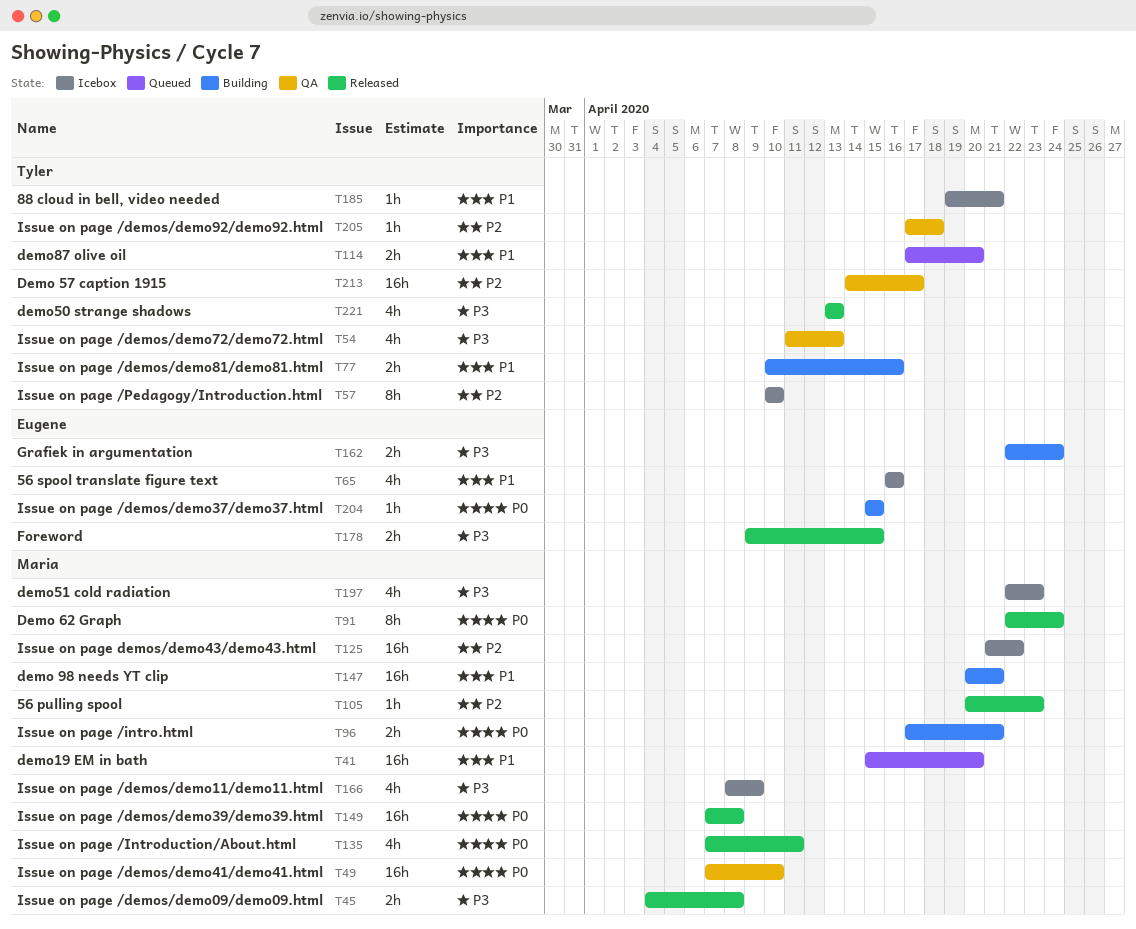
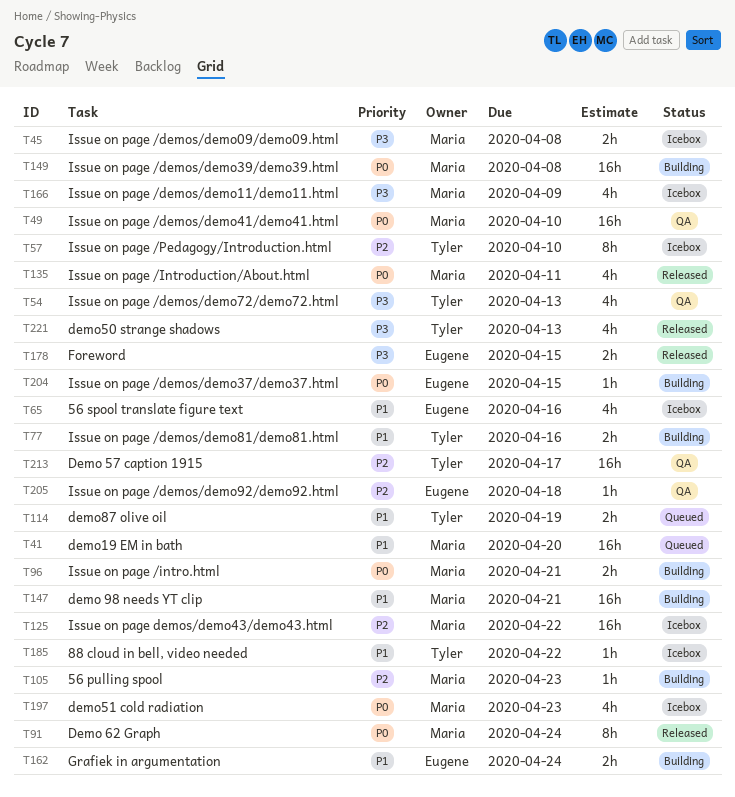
T45, status: Released -> Icebox
T105, status: Released -> Building
T114, due: Apr 20 -> Apr 19
T149, status: Released -> Building
T162, priority: P3 -> P1
T185, due: Apr 21 -> Apr 22
T197, priority: P3 -> P0
T205, owner: Tyler -> Eugene

